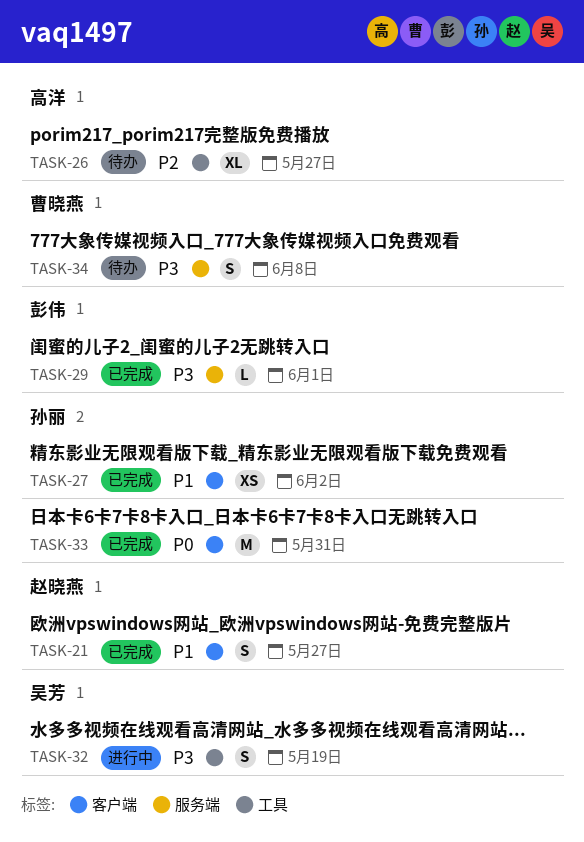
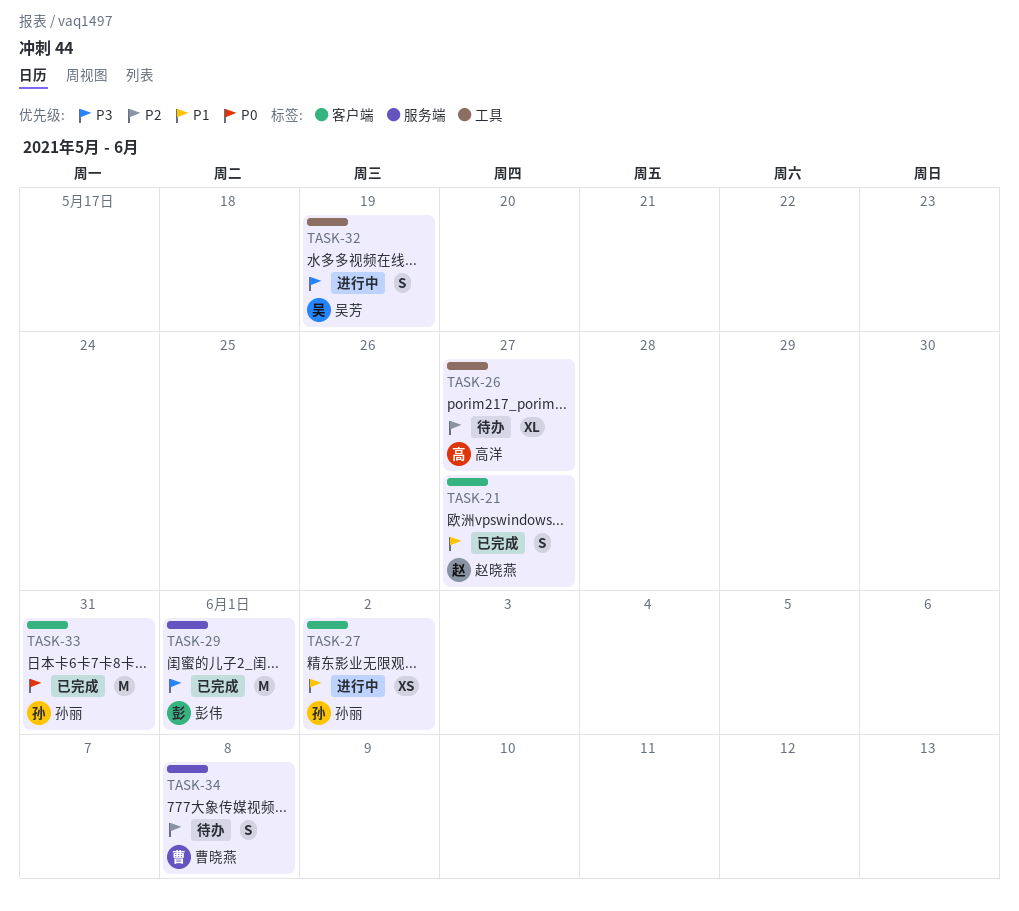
TASK-27, status: 已完成 -> 进行中
TASK-29, estimate: L -> M
TASK-34, priority: P3 -> P2

